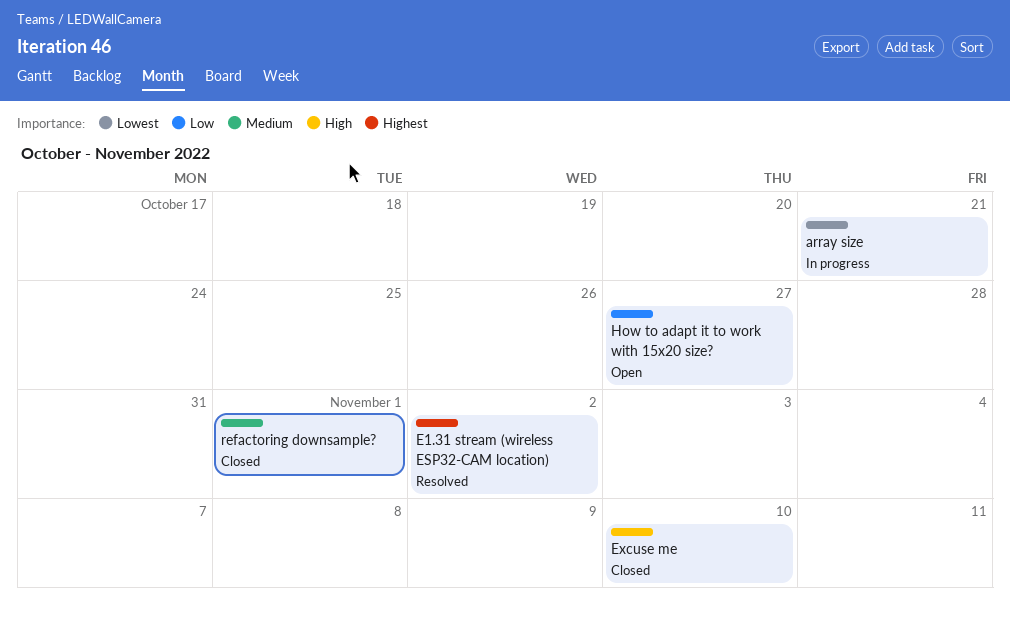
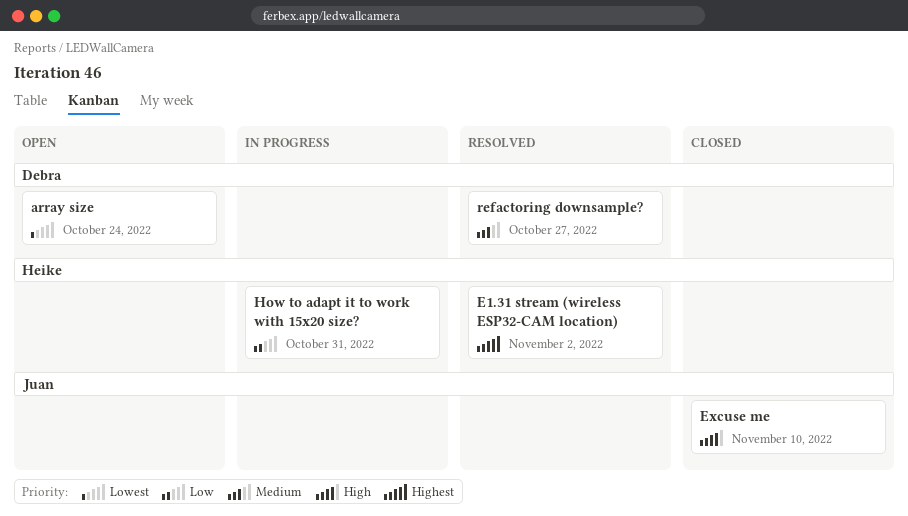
array size, status: In progress -> Open
array size, due: Oct 21 -> Oct 24
How to adapt it to work with 15x20 size?, status: Open -> In progress
How to adapt it to work with 15x20 size?, due: Oct 27 -> Oct 31
refactoring downsample?, status: Closed -> Resolved
refactoring downsample?, due: Nov 1 -> Oct 27

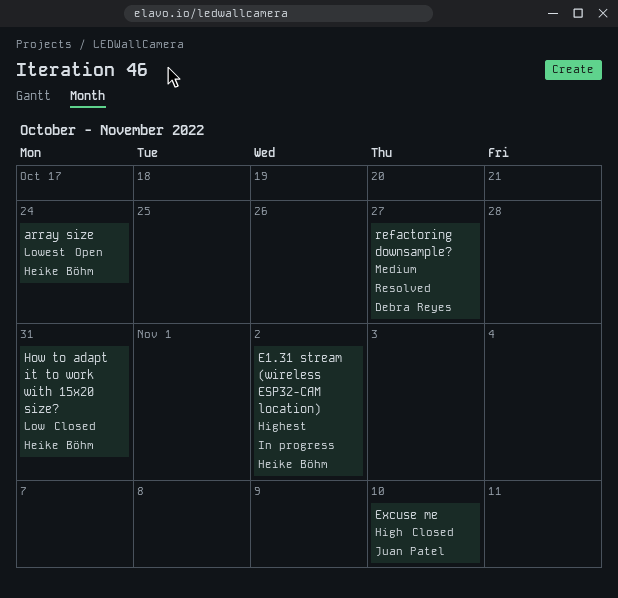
array size, owner: Debra Reyes -> Heike Böhm
E1.31 stream (wireless ESP32-CAM location), status: Resolved -> In progress
How to adapt it to work with 15x20 size?, status: In progress -> Closed

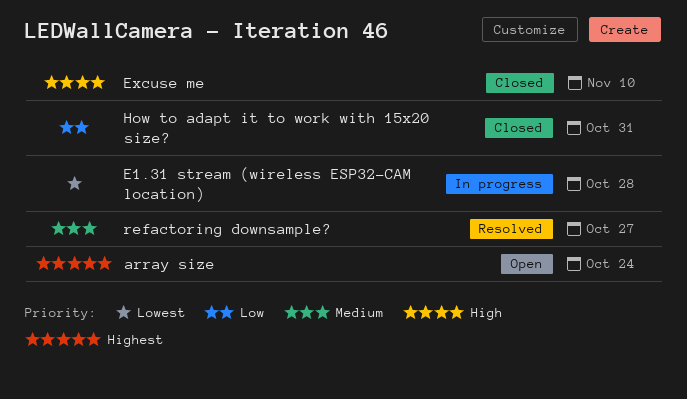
array size, priority: Lowest -> Highest
E1.31 stream (wireless ESP32-CAM location), priority: Highest -> Lowest
E1.31 stream (wireless ESP32-CAM location), due: Nov 2 -> Oct 28

